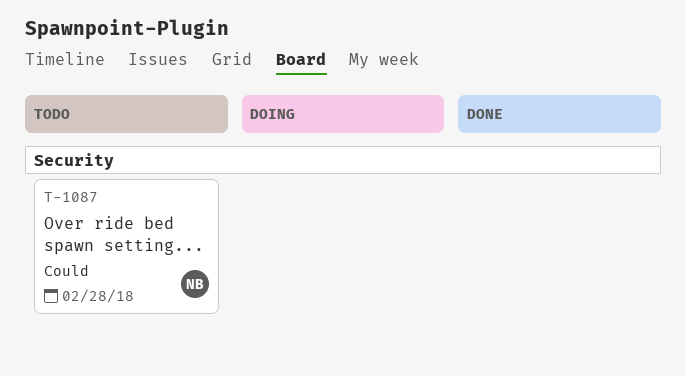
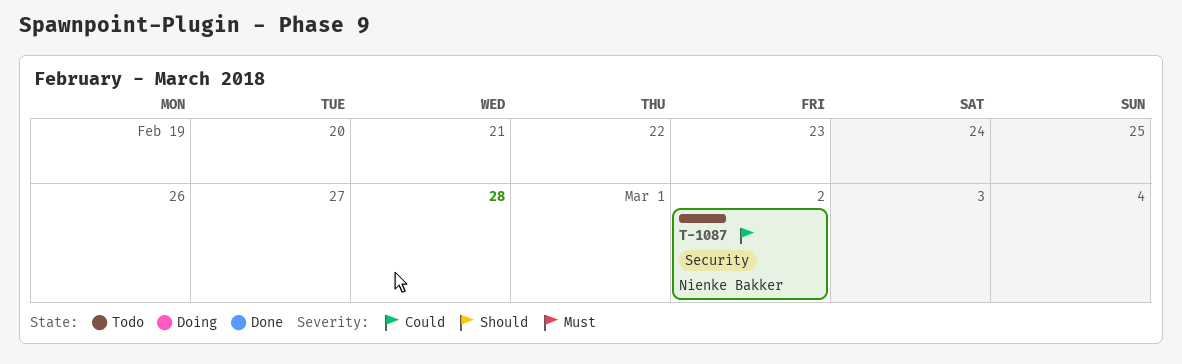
T-1087, due: Feb 28 -> Mar 2

